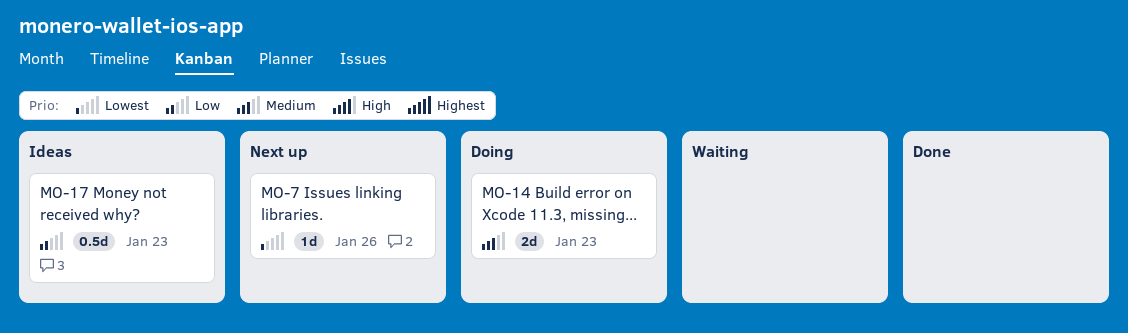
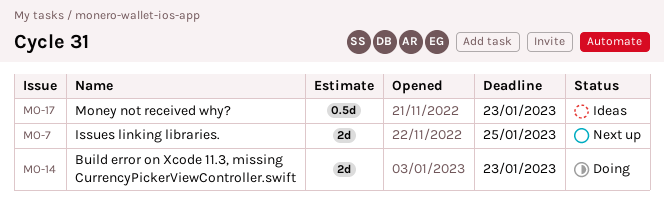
MO-7, estimate: 1d -> 2d
MO-7, due: Jan 26 -> Jan 25

